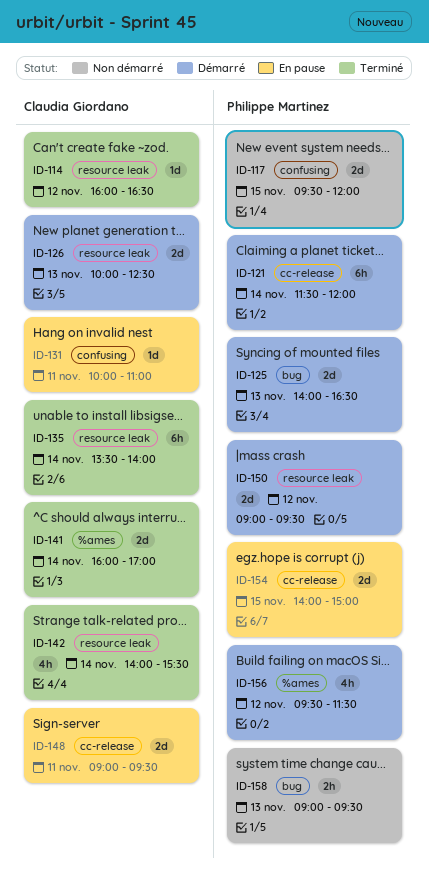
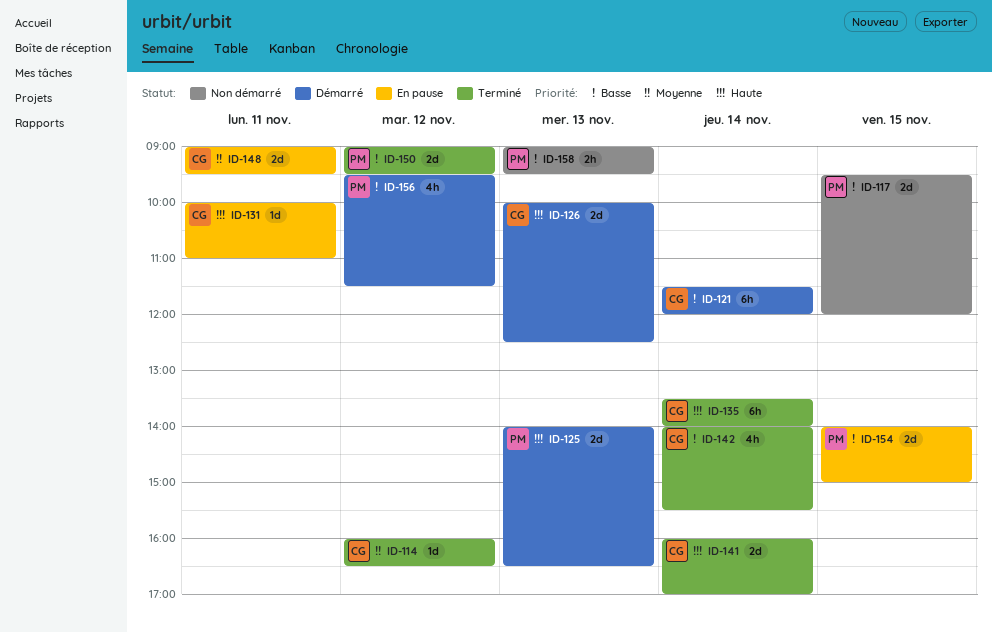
ID-121, owner: Philippe Martinez -> Claudia Giordano
ID-150, status: Démarré -> Terminé

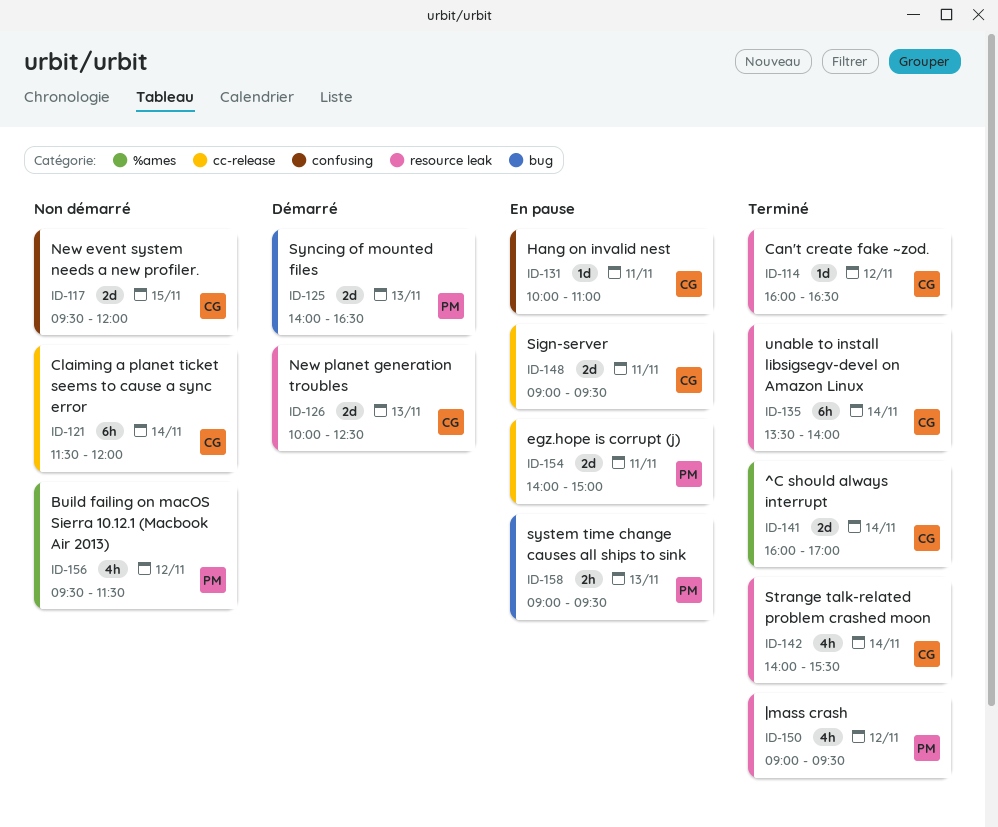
ID-117, owner: PM -> CG
ID-121, status: Démarré -> Non démarré
ID-150, estimate: 2d -> 4h
ID-154, day: Nov 15 -> Nov 11
ID-156, status: Démarré -> Non démarré
ID-158, status: Non démarré -> En pause

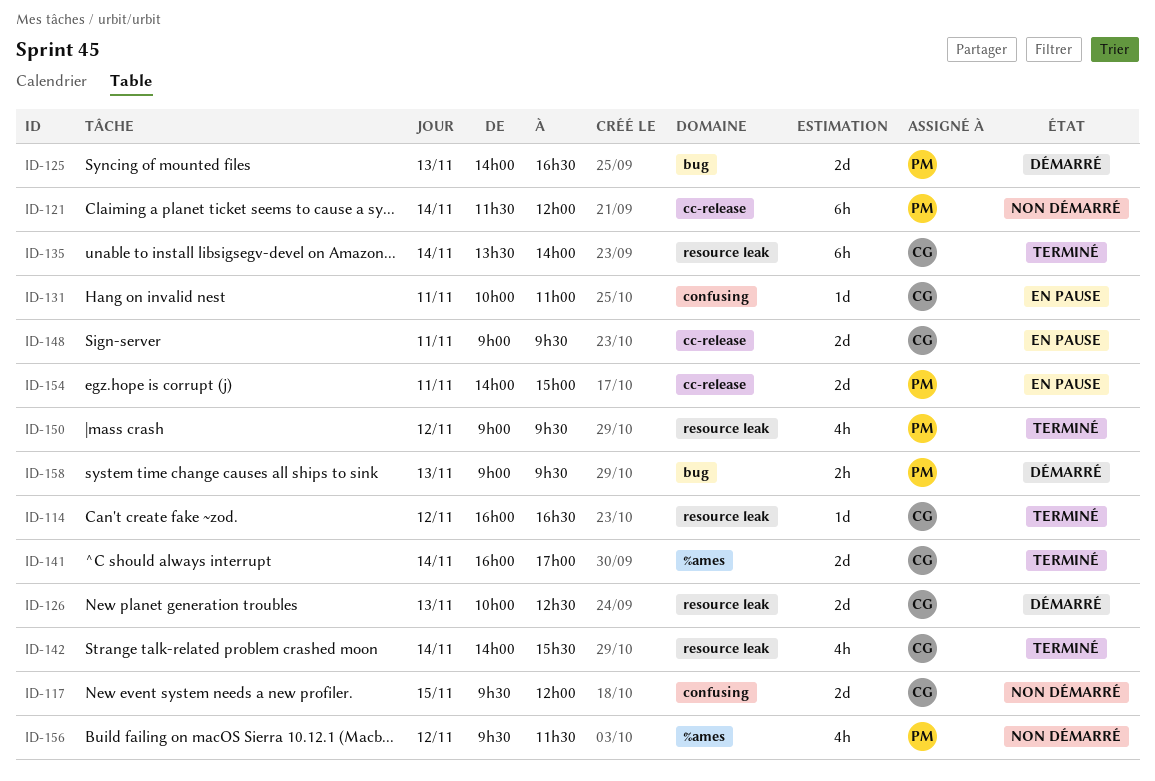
ID-121, owner: CG -> PM
ID-158, status: En pause -> Démarré

